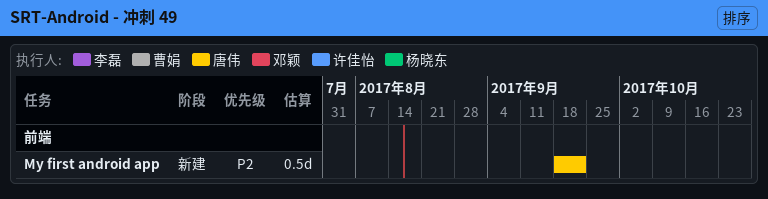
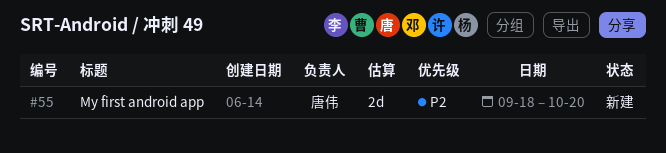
My first android app, estimate: 0.5d -> 2d
My first android app, due: Sep 22 -> Oct 20

